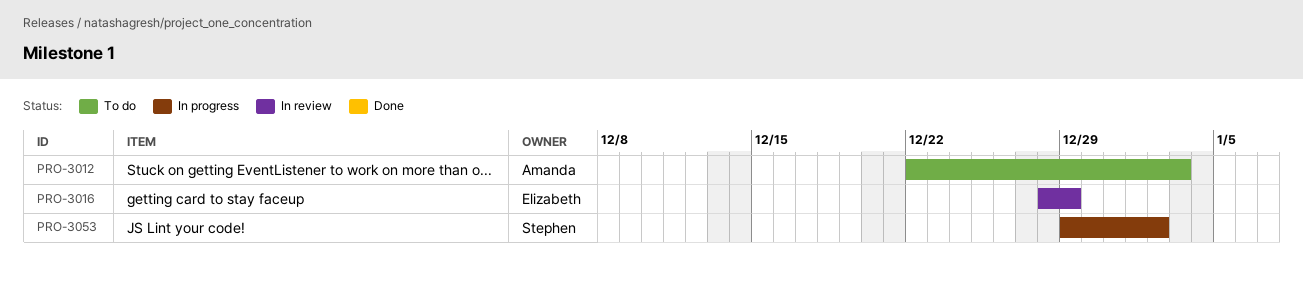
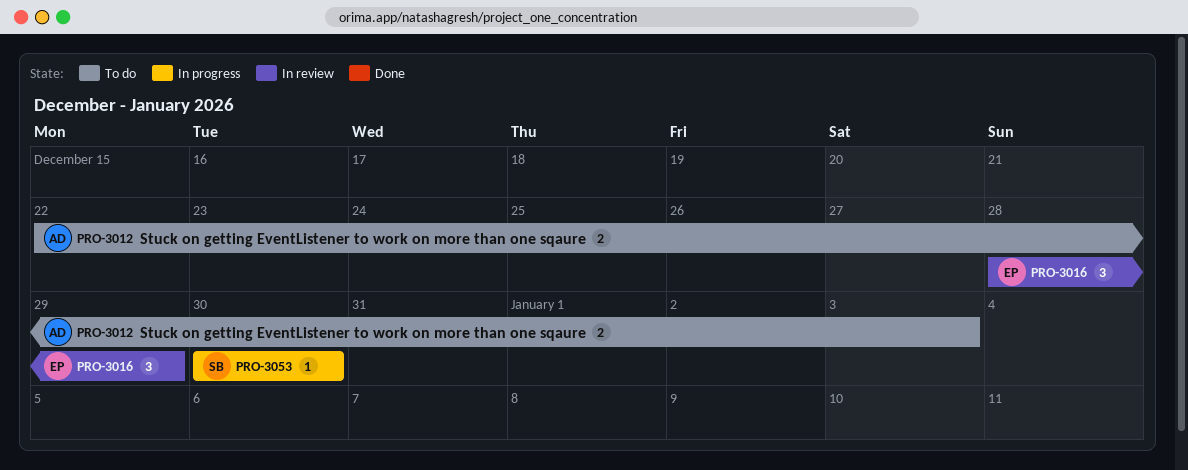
PRO-3053, start: Dec 29 -> Dec 30
PRO-3053, due: Jan 2 -> Dec 30

